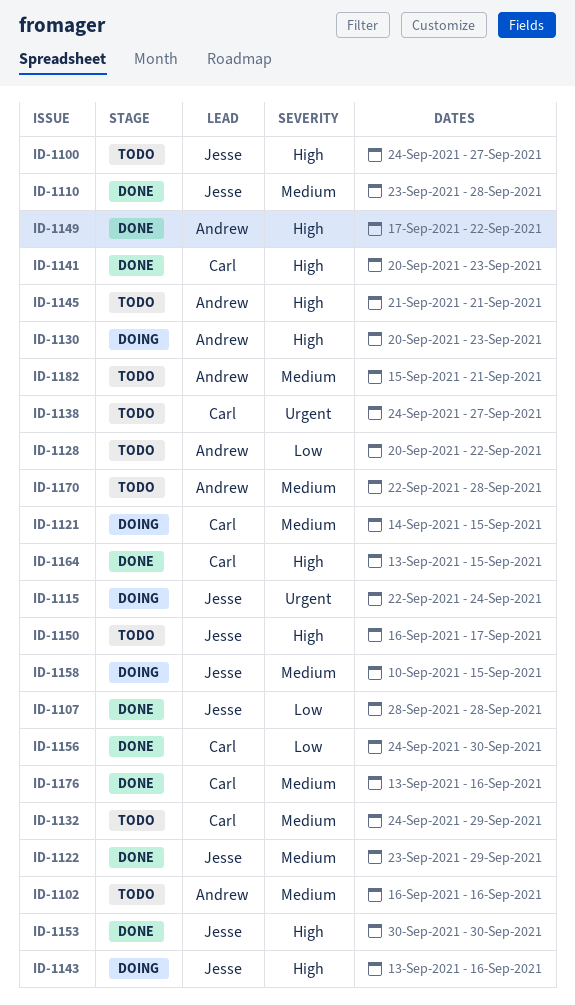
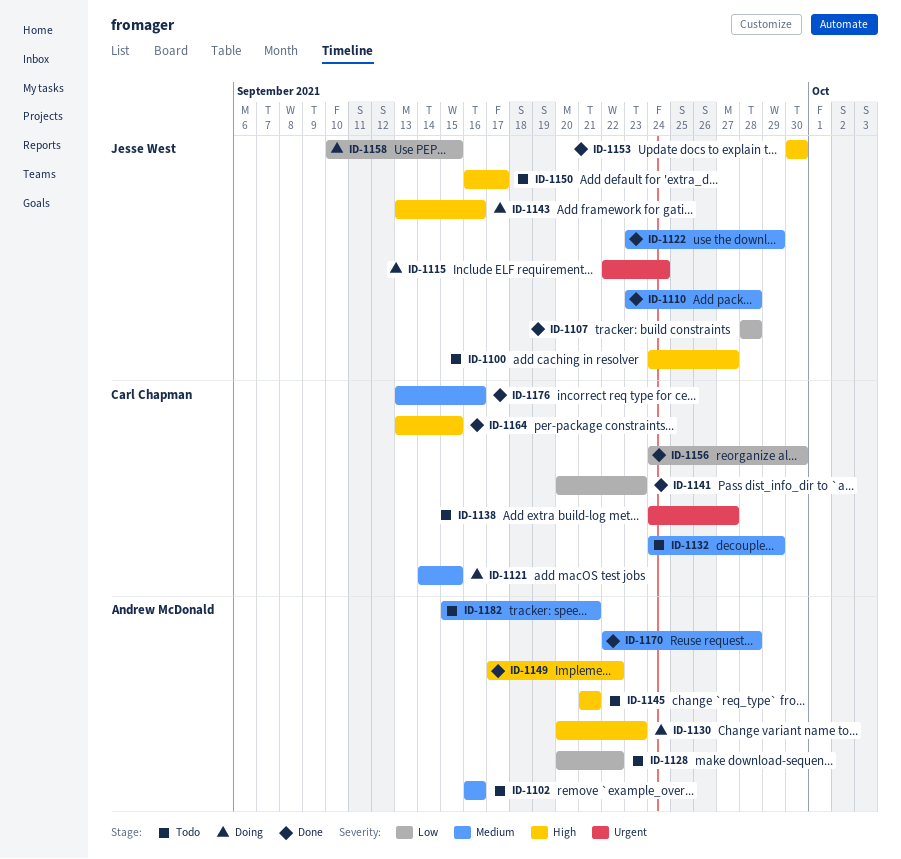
ID-1141, priority: High -> Low
ID-1158, priority: Medium -> Low
ID-1170, status: Todo -> Done

